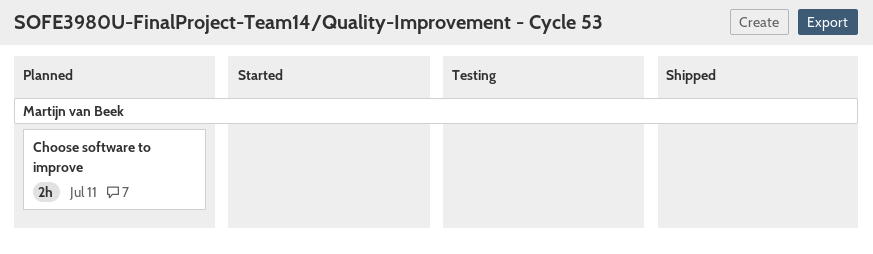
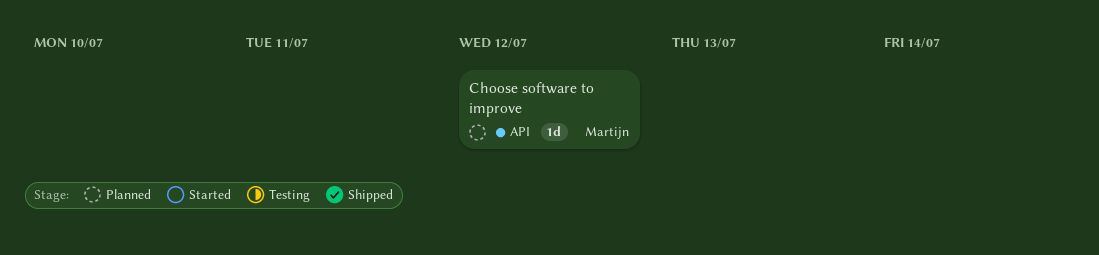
Choose software to improve, estimate: 2h -> 1d
Choose software to improve, due: Jul 11 -> Jul 12

